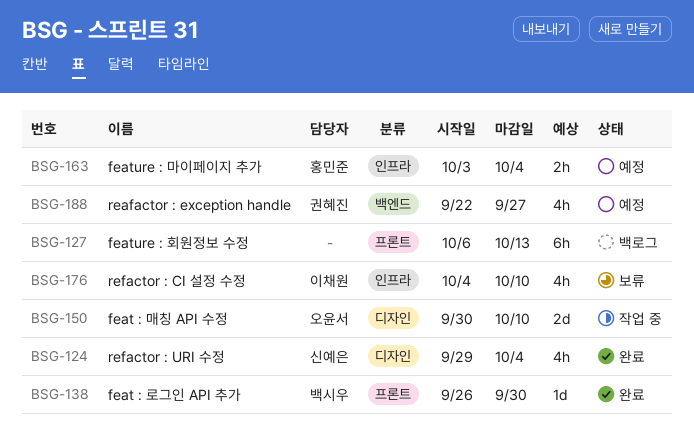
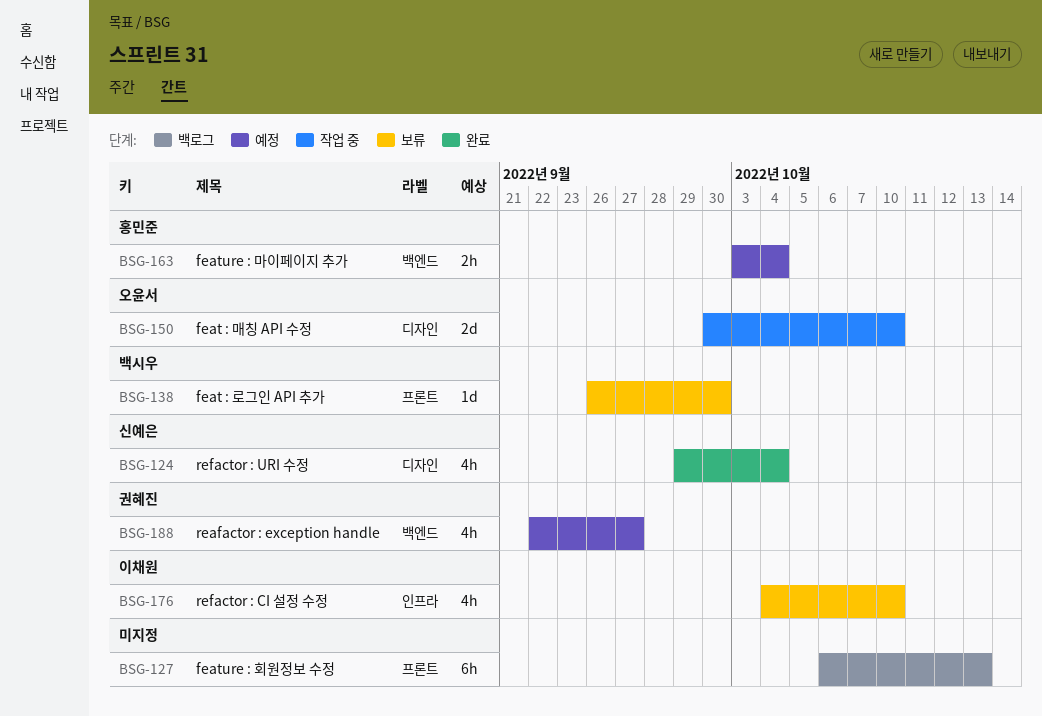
BSG-138, status: 완료 -> 보류
BSG-163, label: 인프라 -> 백엔드

